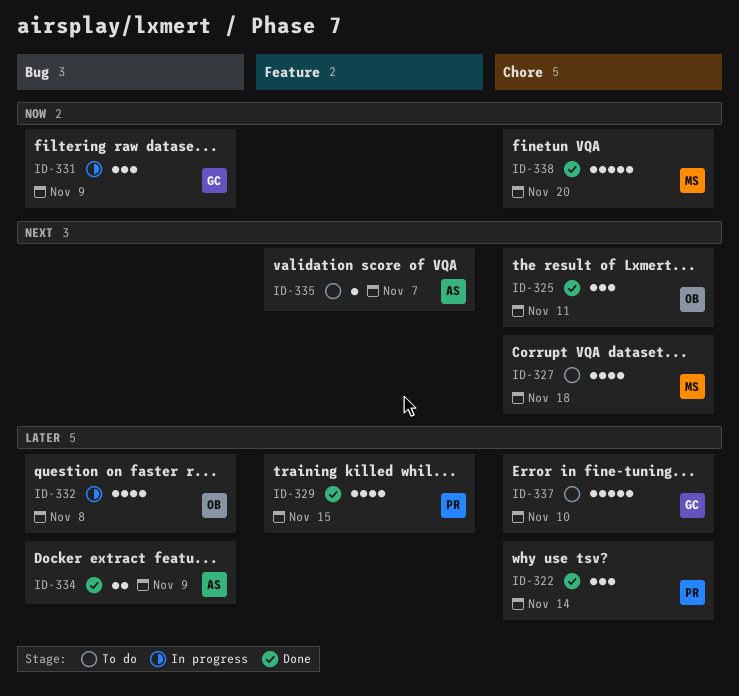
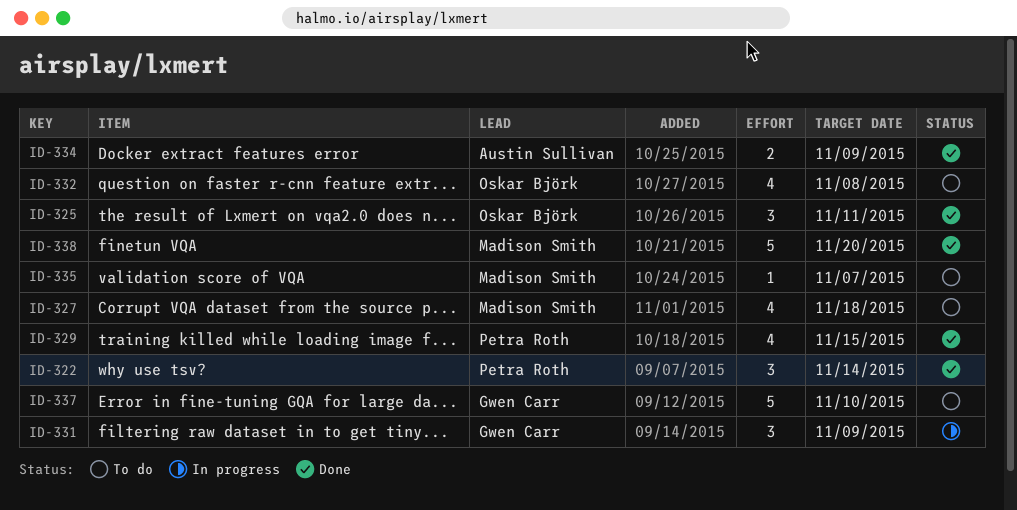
ID-332, status: In progress -> To do
ID-335, owner: Austin Sullivan -> Madison Smith

